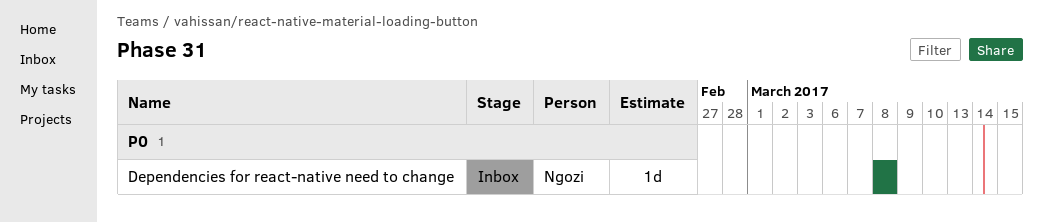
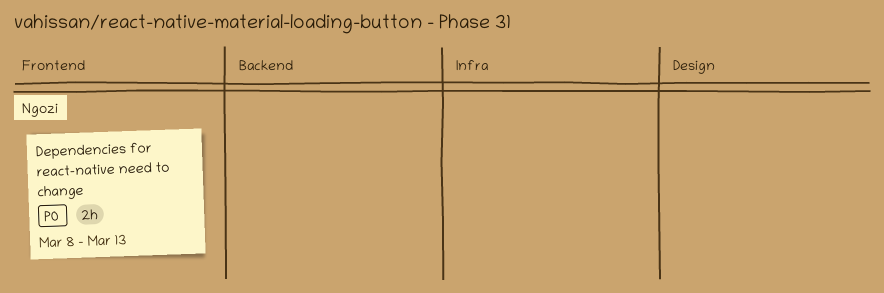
Dependencies for react-native need to change, estimate: 1d -> 2h
Dependencies for react-native need to change, due: Mar 8 -> Mar 13

